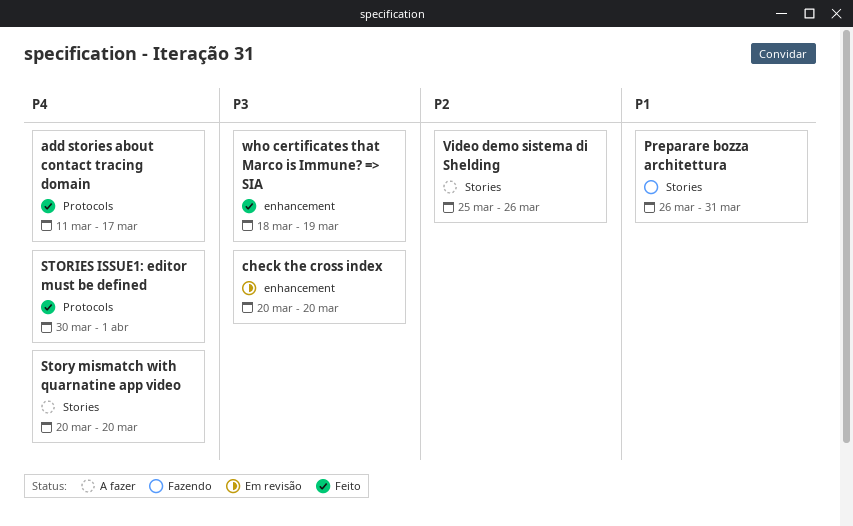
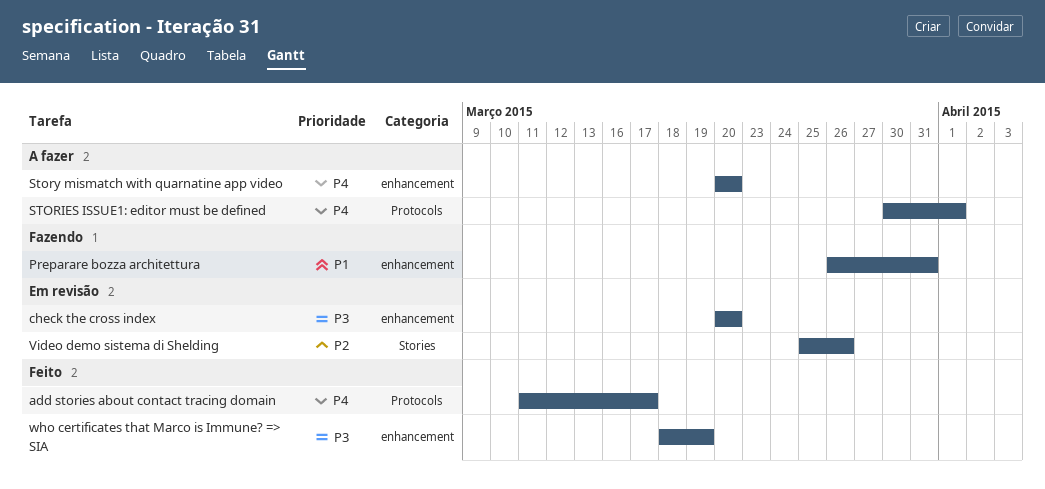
Preparare bozza architettura, label: Stories -> enhancement
STORIES ISSUE1: editor must be defined, status: Feito -> A fazer
Story mismatch with quarnatine app video, label: Stories -> enhancement
Video demo sistema di Shelding, status: A fazer -> Em revisão

